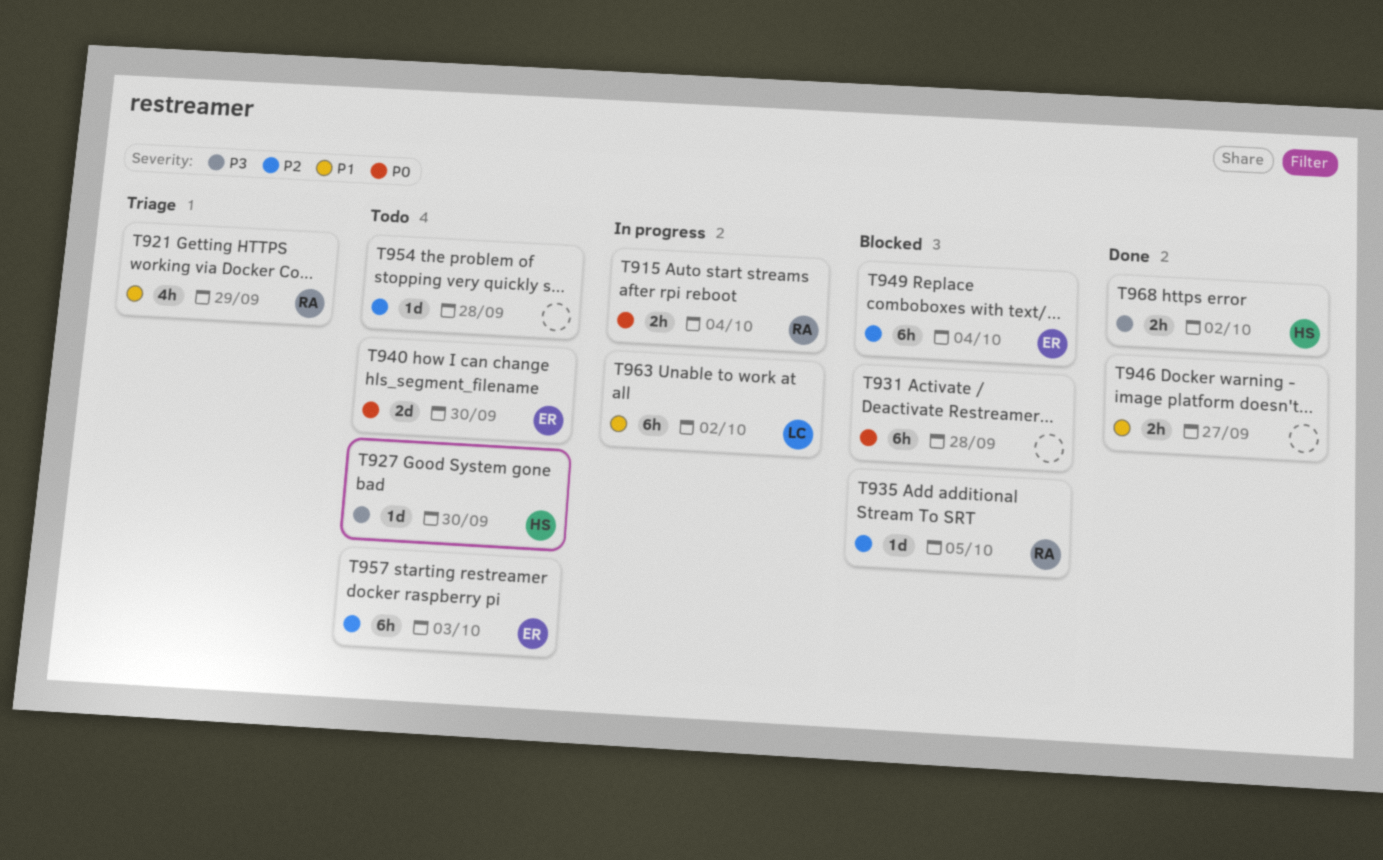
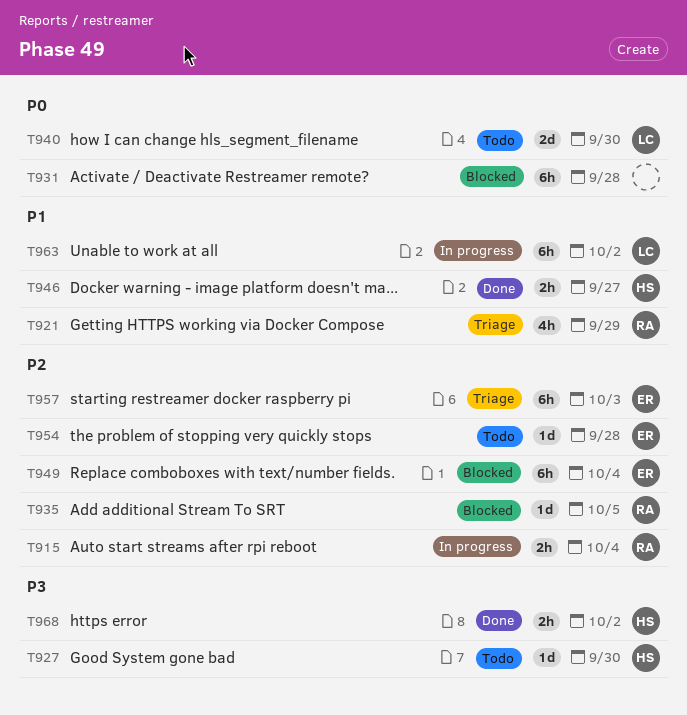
T915, priority: P0 -> P2
T940, owner: ER -> LC
T946, owner: none -> HS
T954, owner: none -> ER
T957, status: Todo -> Triage

